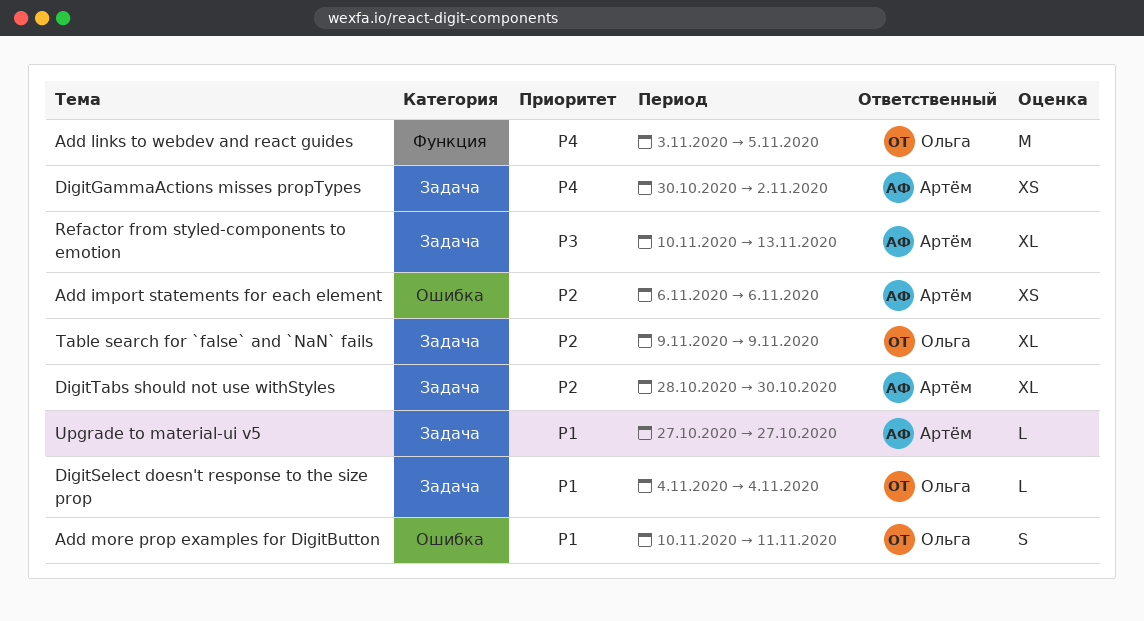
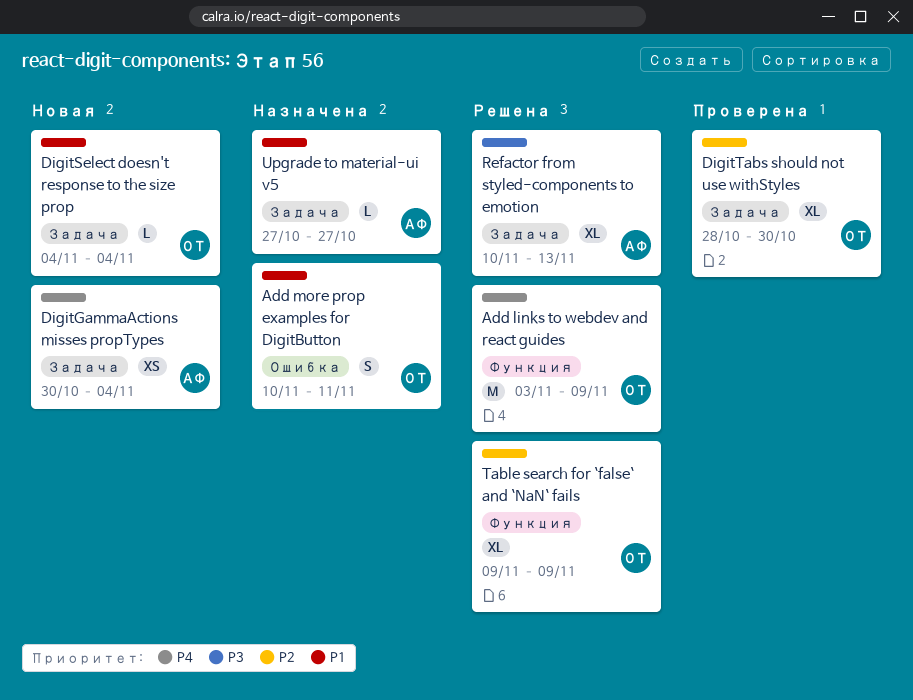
Add import statements for each element: present -> none
Add links to webdev and react guides, due: Nov 5 -> Nov 9
DigitGammaActions misses propTypes, due: Nov 2 -> Nov 4
DigitTabs should not use withStyles, owner: Артём -> Ольга
Table search for `false` and `NaN` fails, label: Задача -> Функция

